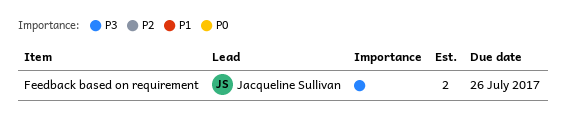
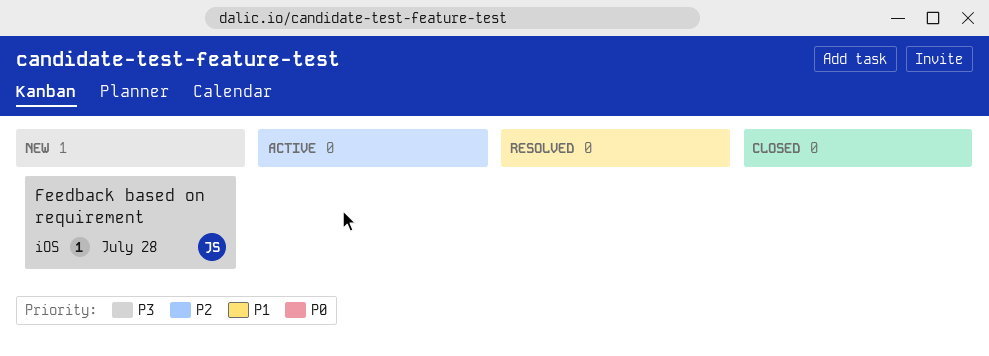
Feedback based on requirement, estimate: 2 -> 1
Feedback based on requirement, due: Jul 26 -> Jul 28

